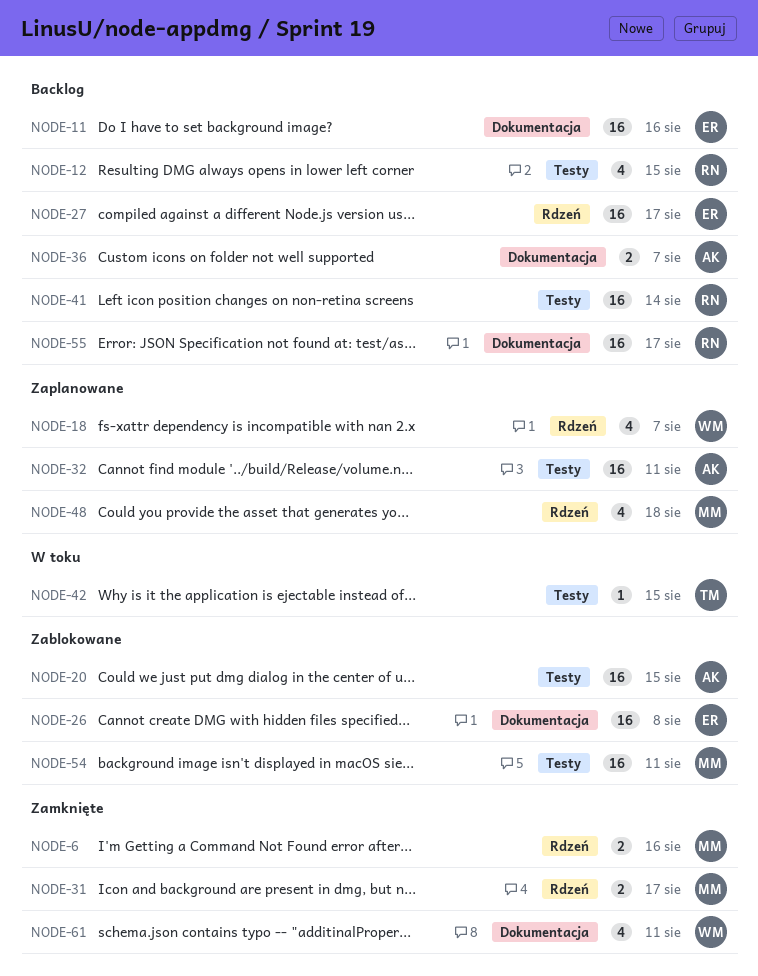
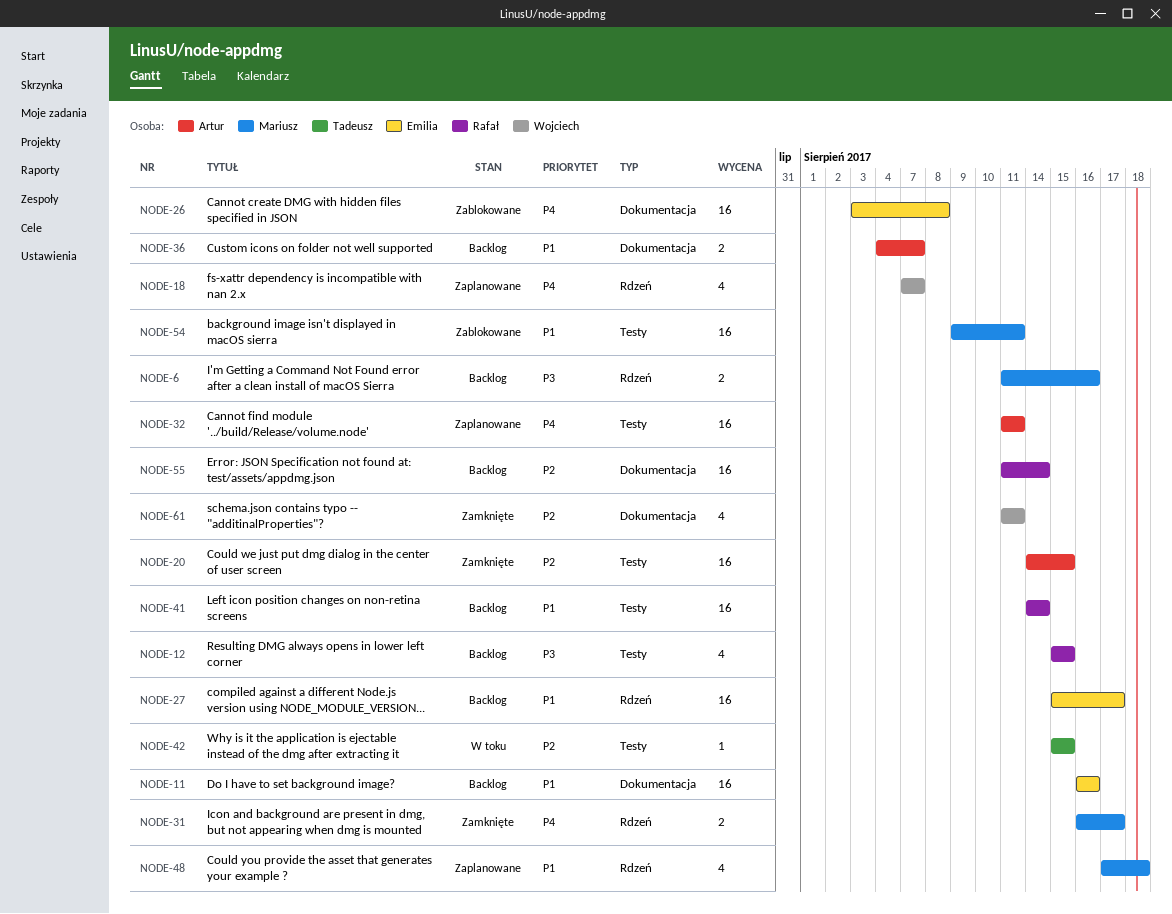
NODE-6, status: Zamknięte -> Backlog
NODE-20, status: Zablokowane -> Zamknięte
NODE-55, due: Aug 17 -> Aug 14

